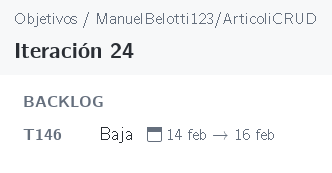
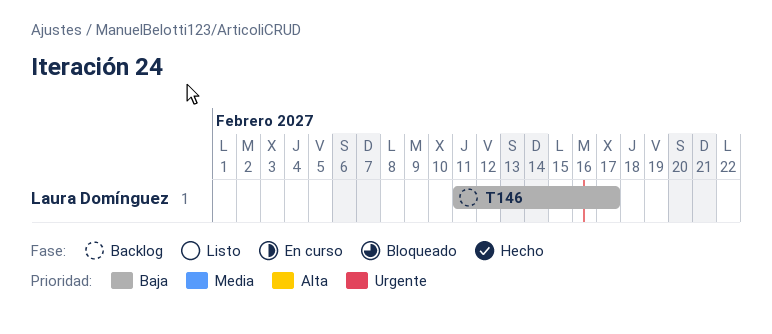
T146, start: Feb 14 -> Feb 11
T146, due: Feb 16 -> Feb 17

